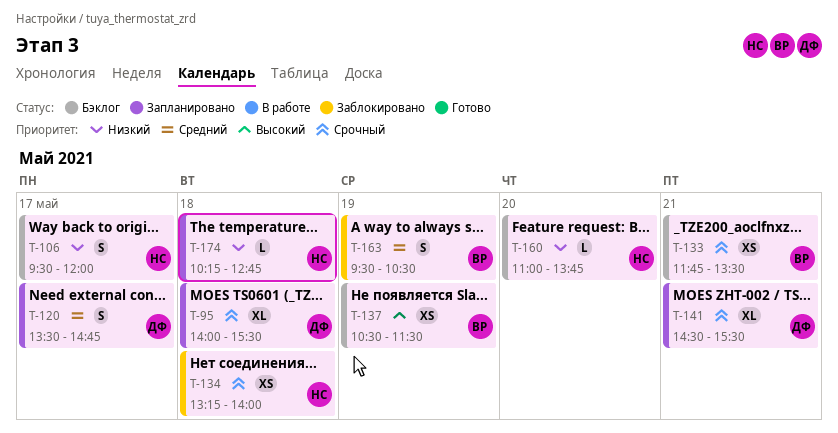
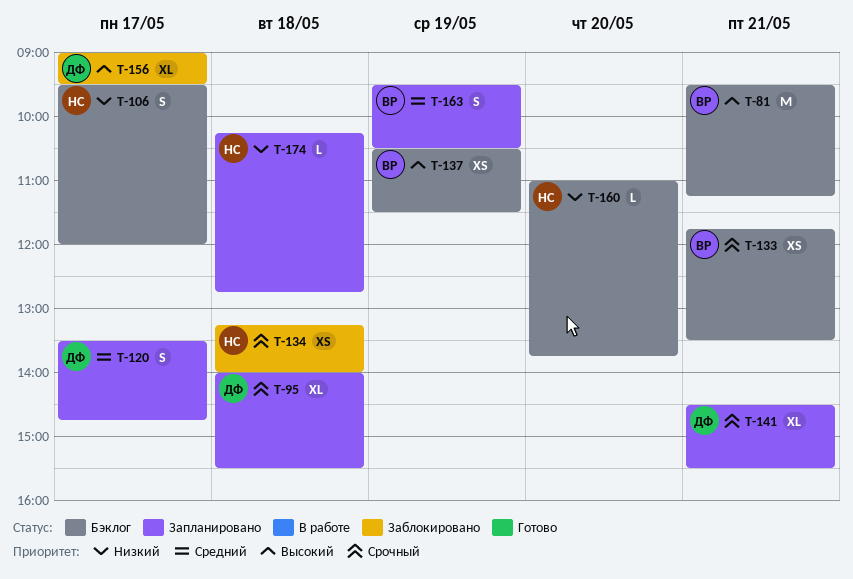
T-81: none -> present
T-156: none -> present
T-163, status: Заблокировано -> Запланировано

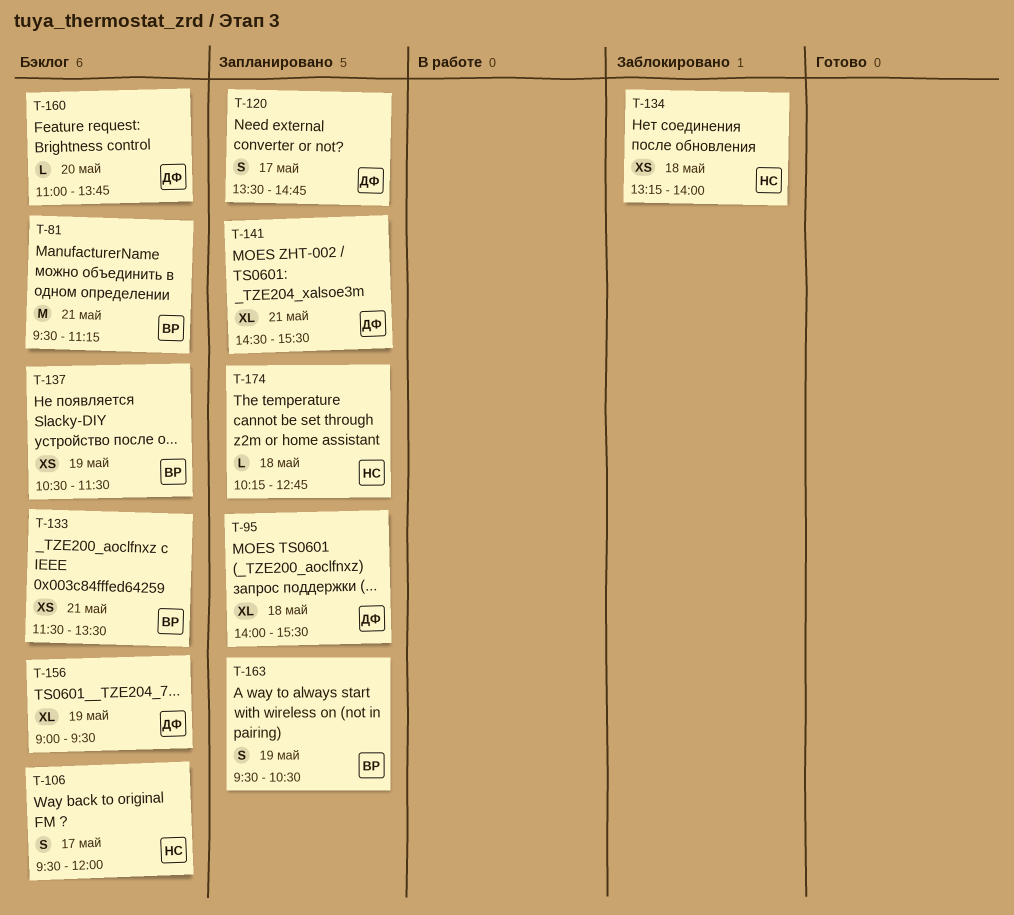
T-133, begins: 11:45 -> 11:30
T-156, status: Заблокировано -> Бэклог
T-156, day: May 17 -> May 19
T-160, owner: НС -> ДФ

